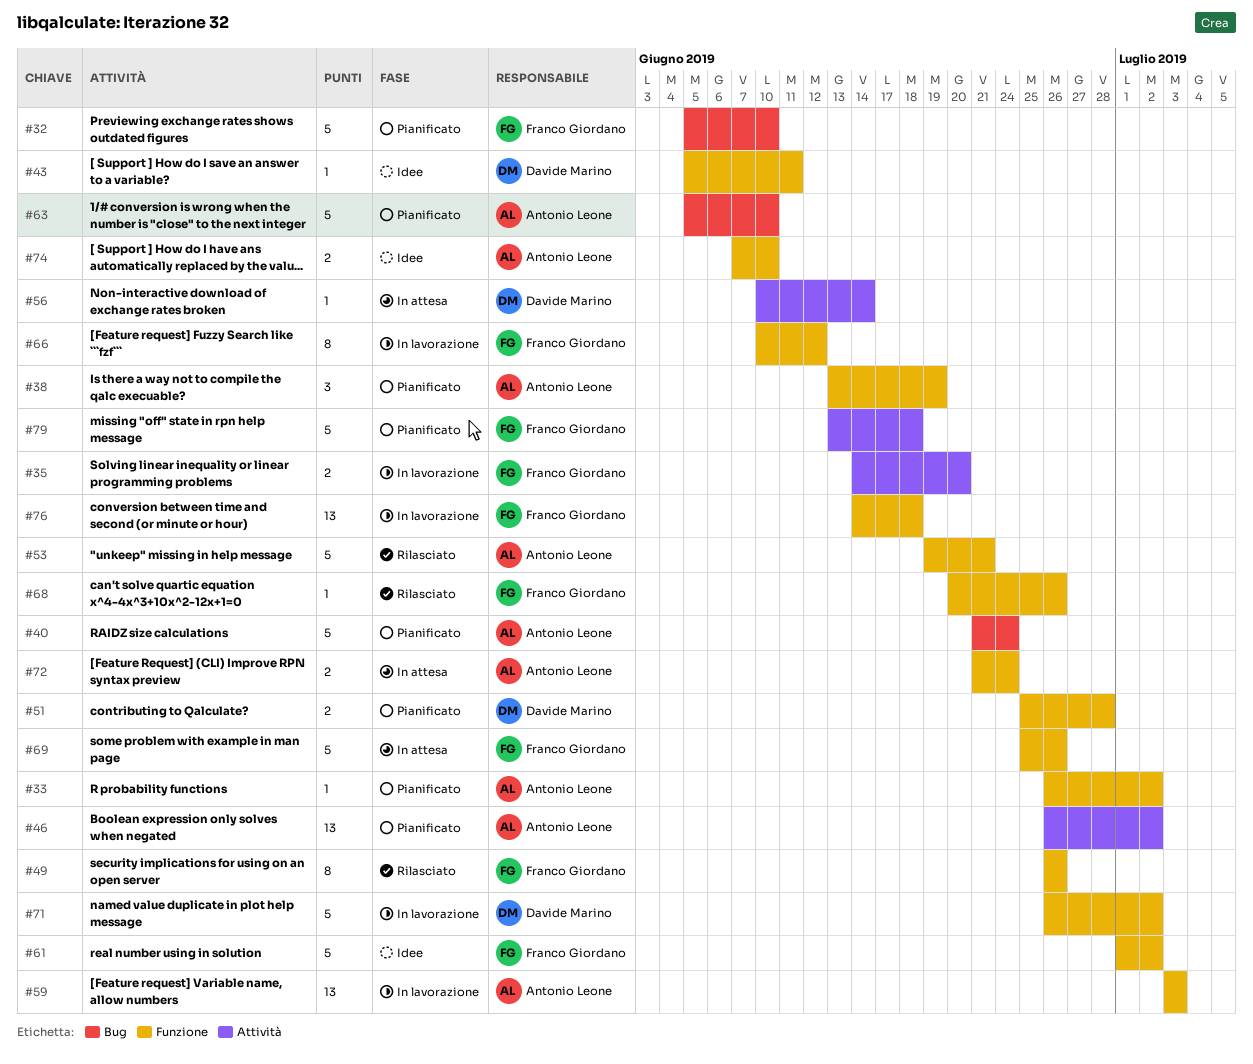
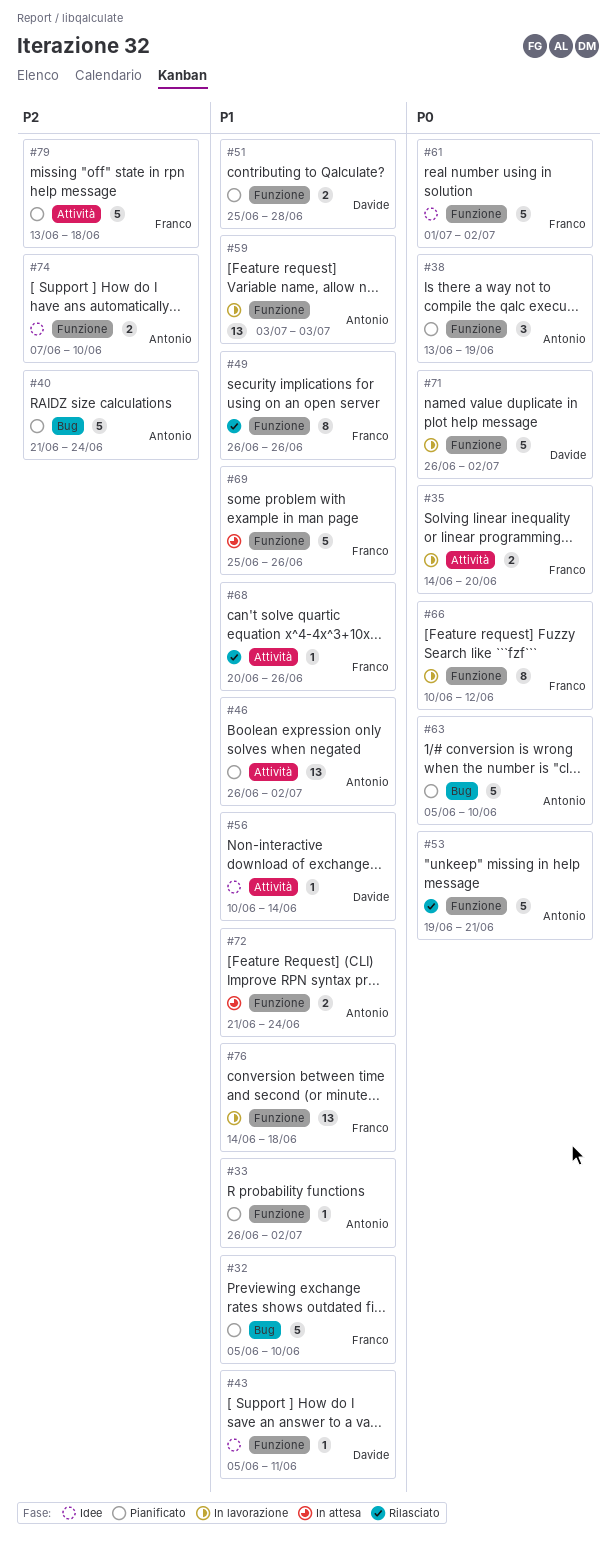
#56, status: In attesa -> Idee
#68, label: Funzione -> Attività

